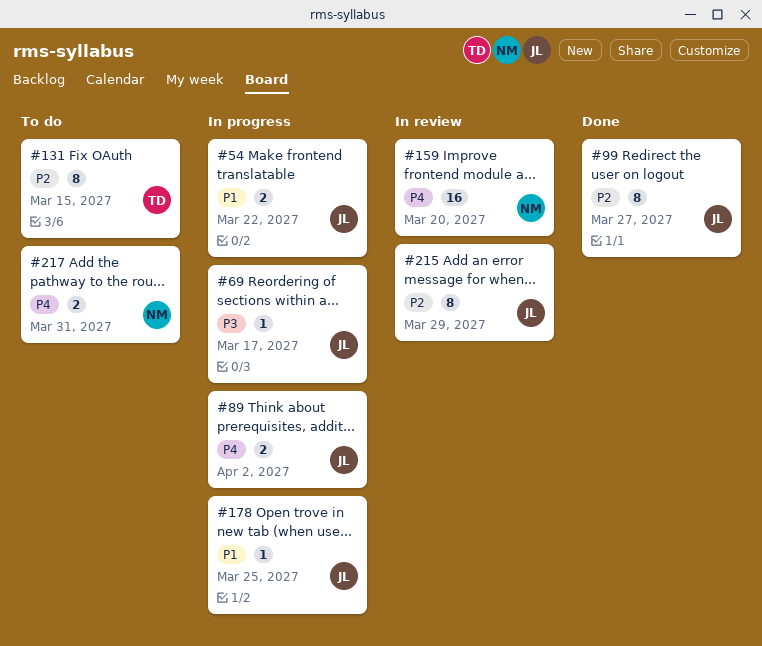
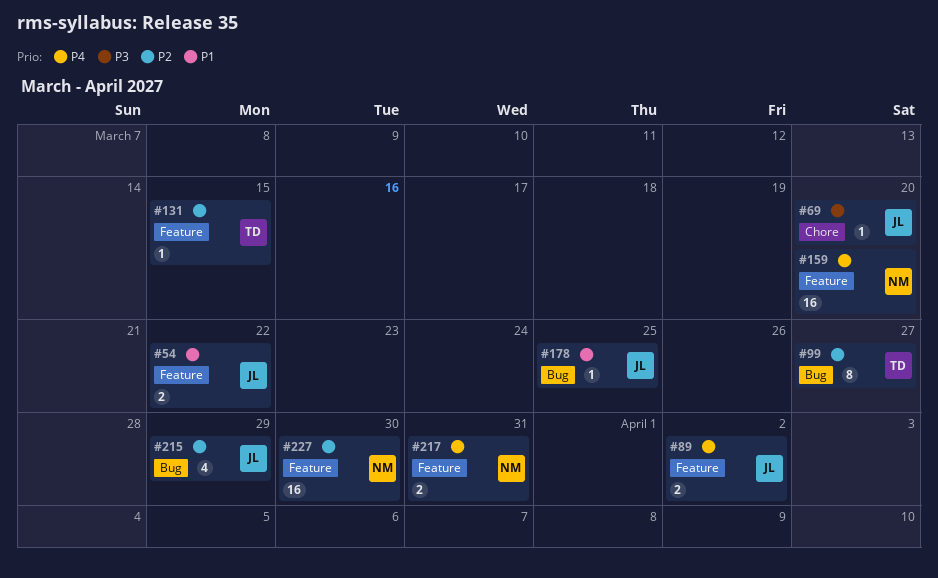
#69, due: Mar 17 -> Mar 20
#99, owner: JL -> TD
#131, estimate: 8 -> 1
#215, estimate: 8 -> 4
#227: none -> present

